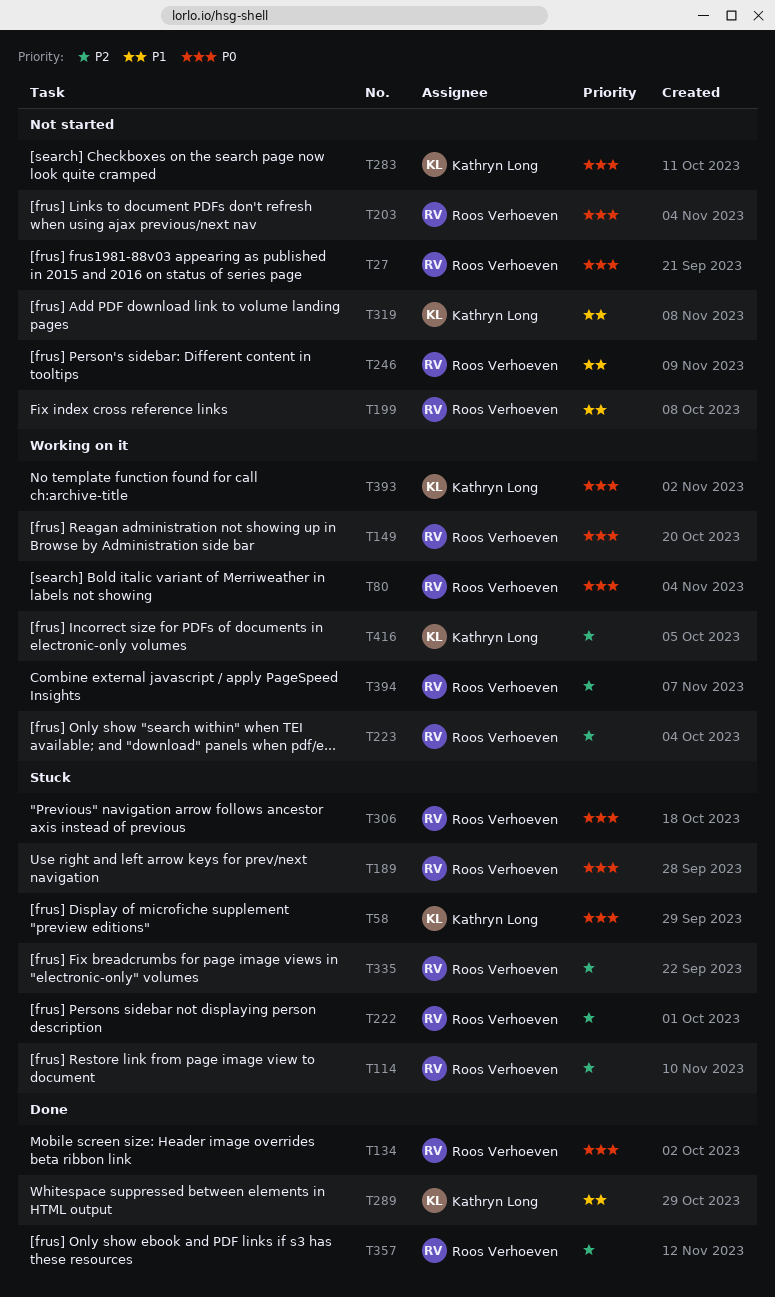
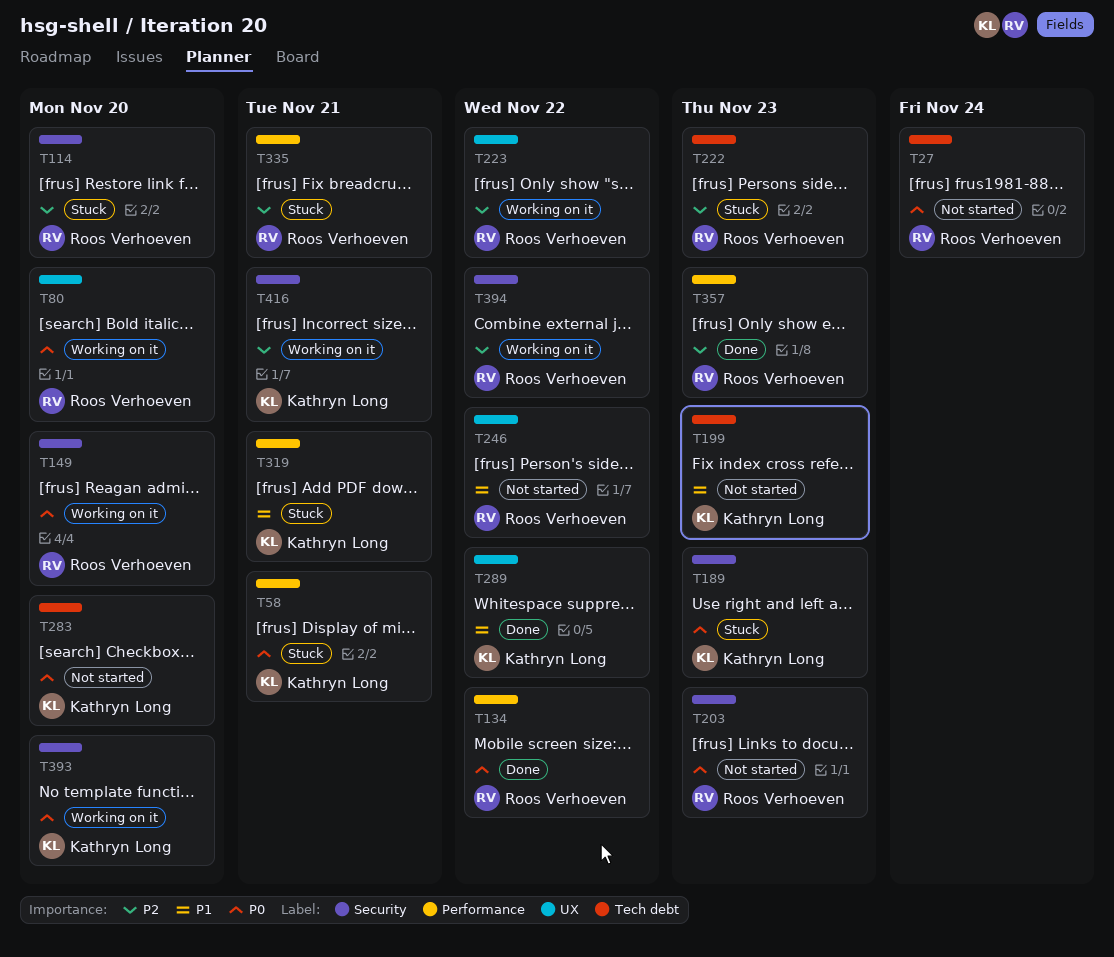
T189, owner: Roos Verhoeven -> Kathryn Long
T199, owner: Roos Verhoeven -> Kathryn Long
T306: present -> none
T319, status: Not started -> Stuck

